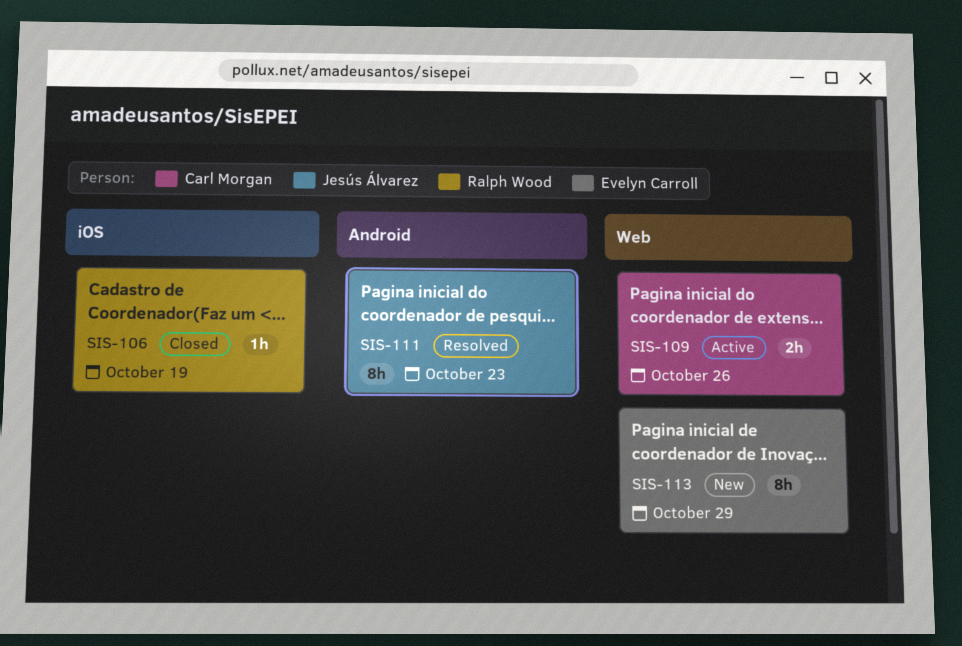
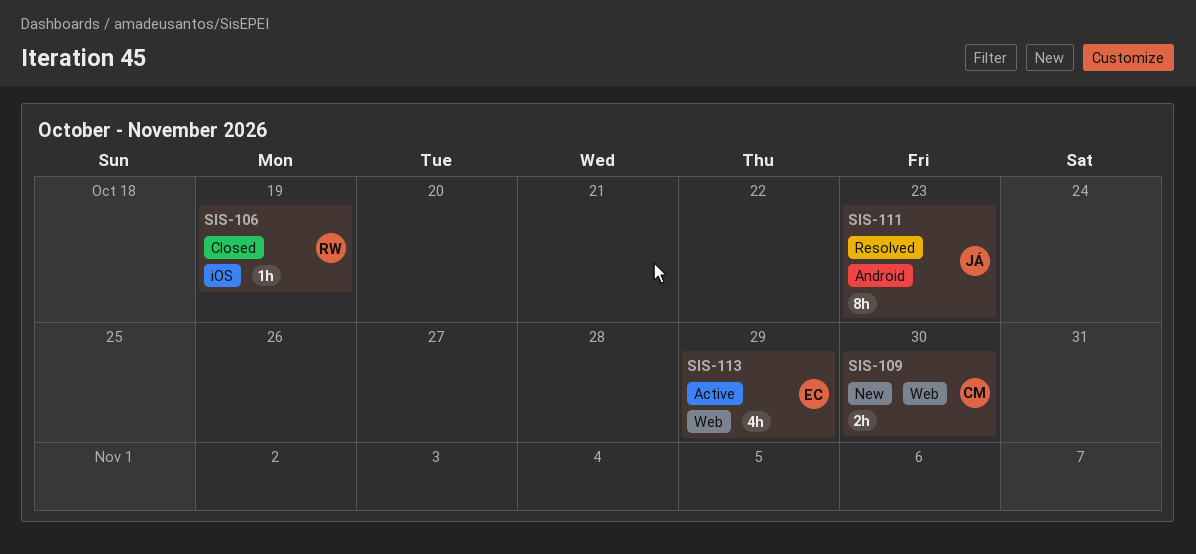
SIS-109, status: Active -> New
SIS-109, due: Oct 26 -> Oct 30
SIS-113, status: New -> Active
SIS-113, estimate: 8h -> 4h

